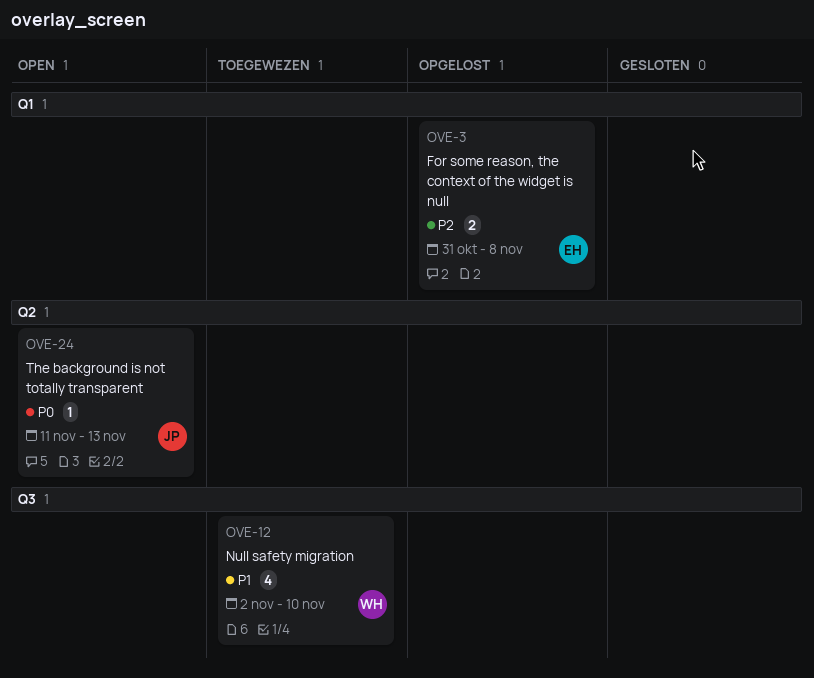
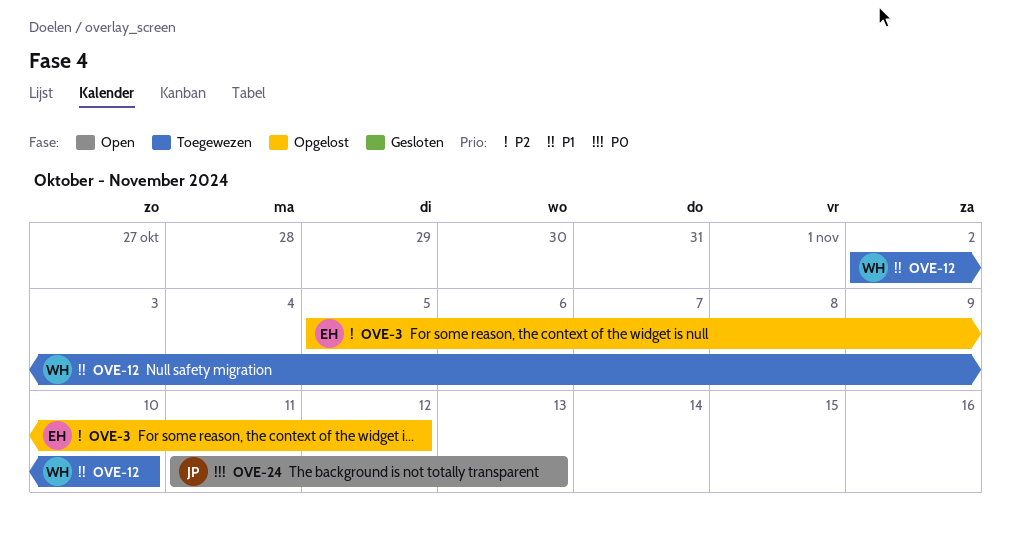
OVE-3, start: Oct 31 -> Nov 5
OVE-3, due: Nov 8 -> Nov 12

